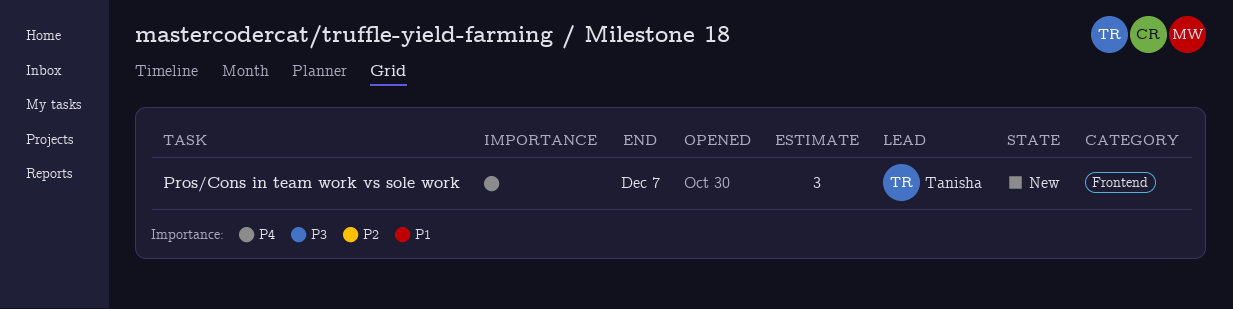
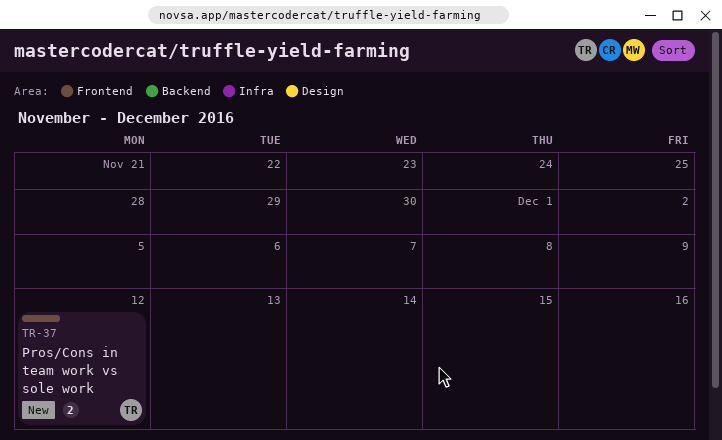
Pros/Cons in team work vs sole work, estimate: 3 -> 2
Pros/Cons in team work vs sole work, due: Dec 7 -> Dec 12

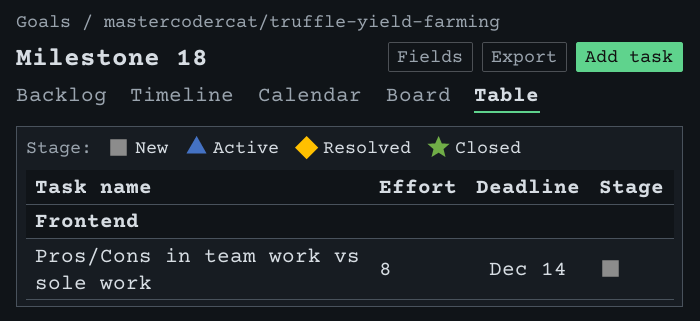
Pros/Cons in team work vs sole work, estimate: 2 -> 8
Pros/Cons in team work vs sole work, due: Dec 12 -> Dec 14

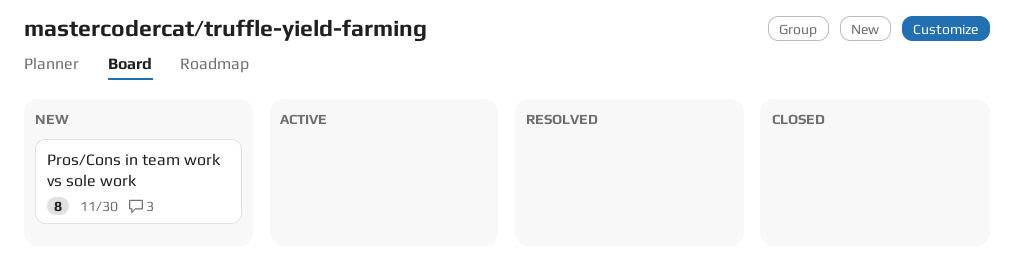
Pros/Cons in team work vs sole work, due: Dec 14 -> Nov 30

